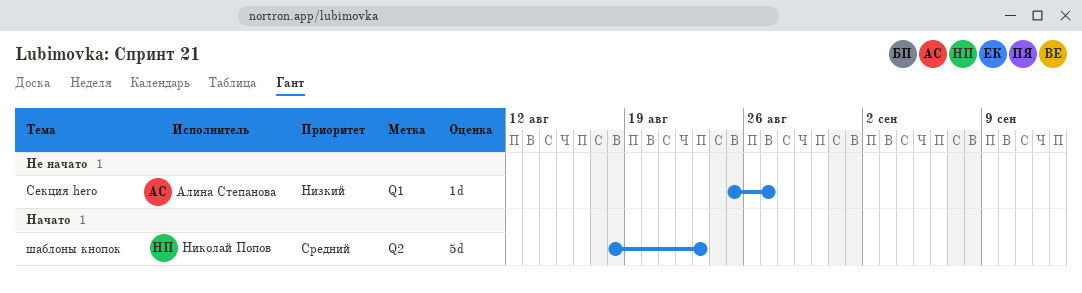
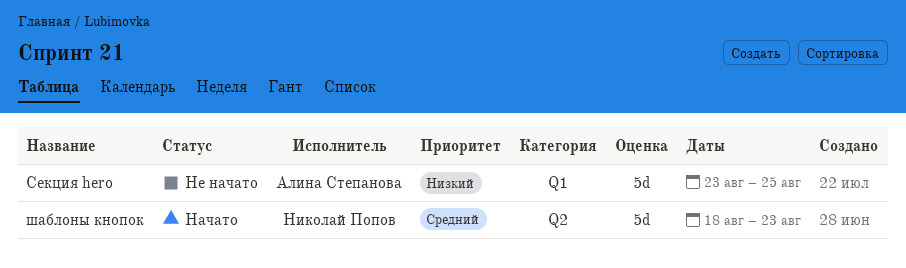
Секция hero, estimate: 1d -> 5d
Секция hero, start: Aug 25 -> Aug 23
Секция hero, due: Aug 27 -> Aug 25

